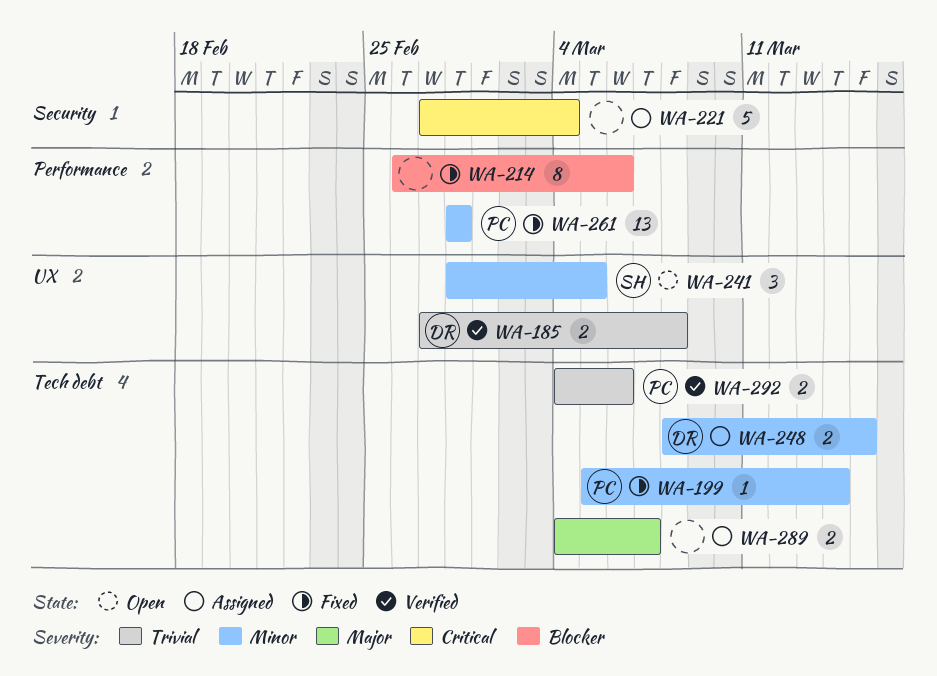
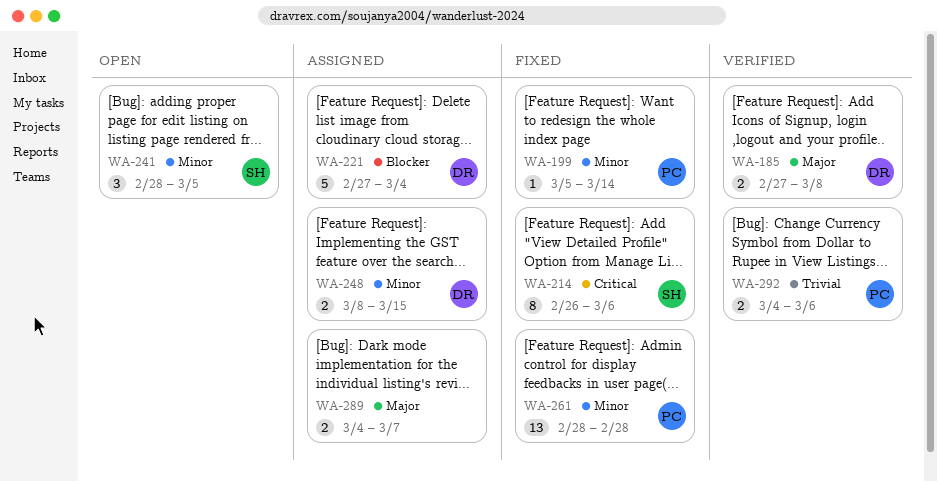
WA-185, priority: Trivial -> Major
WA-214, owner: none -> SH
WA-214, priority: Blocker -> Critical
WA-221, owner: none -> DR
WA-221, priority: Critical -> Blocker

